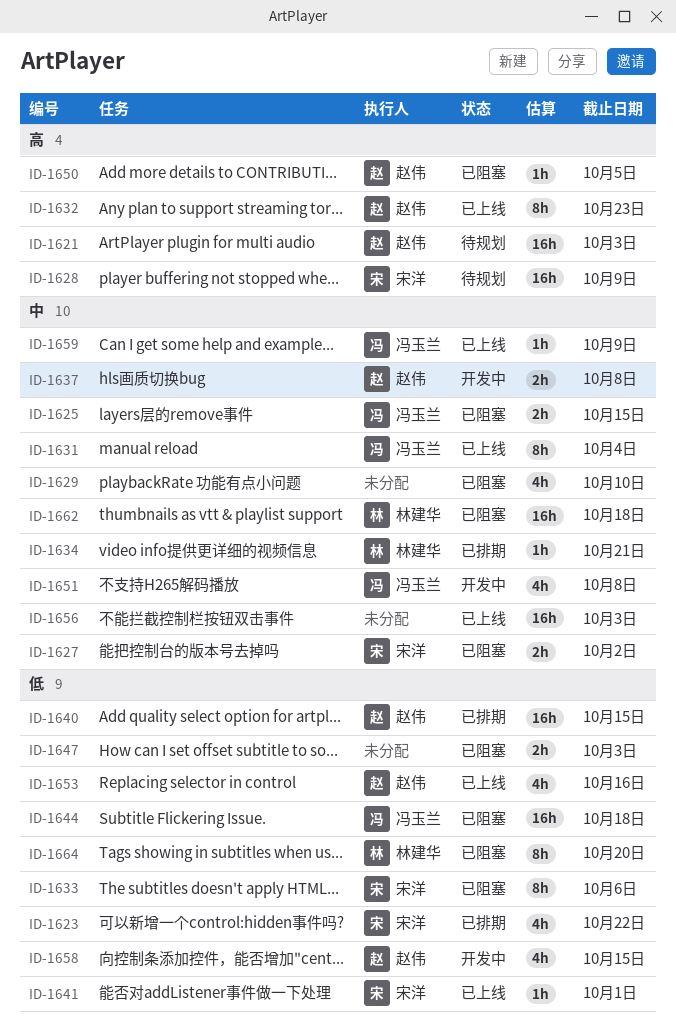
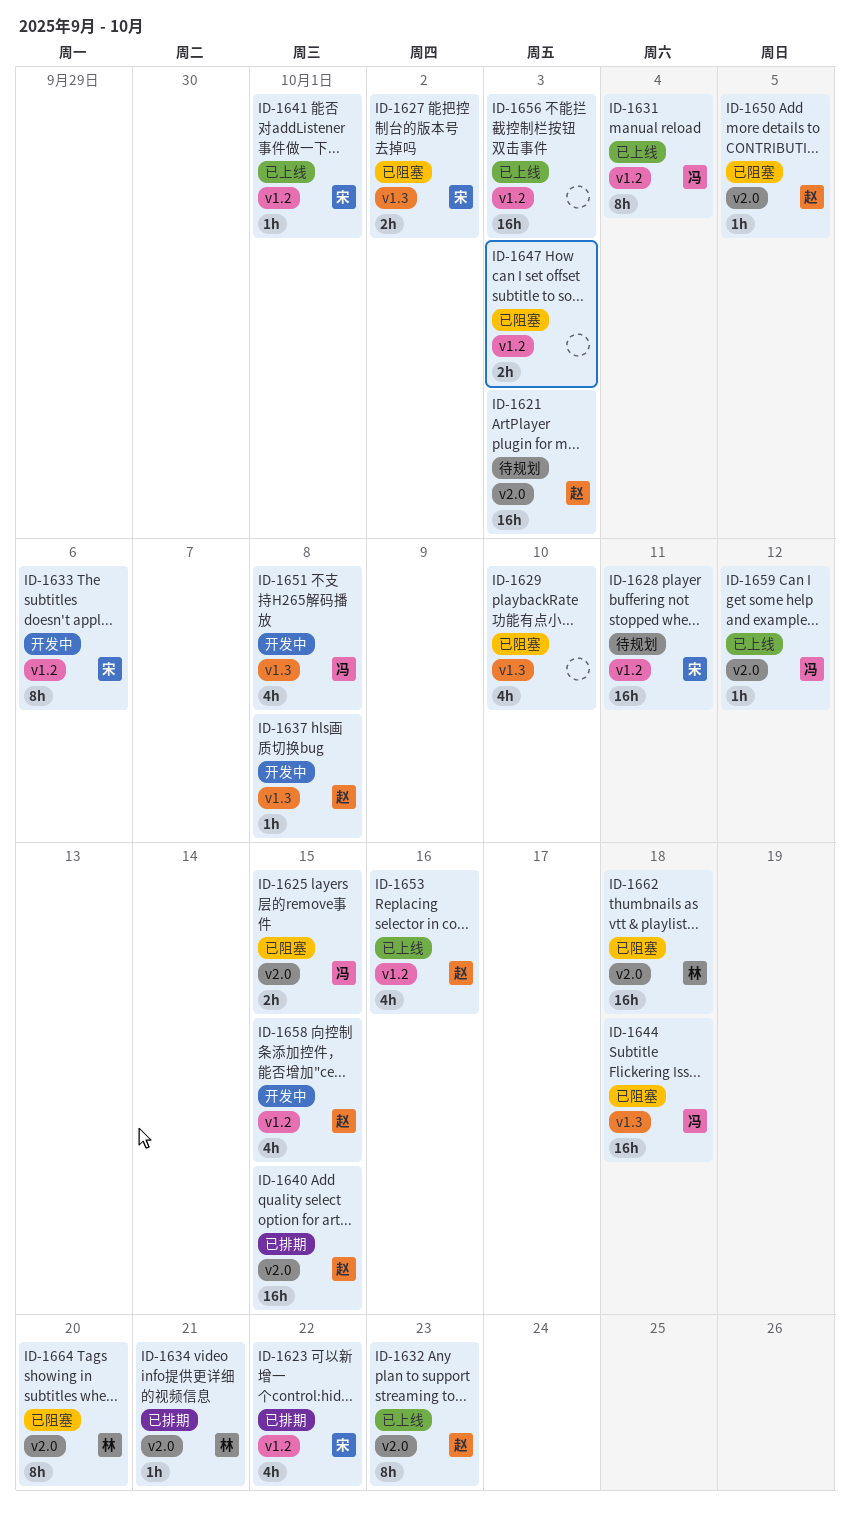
ID-1628, due: Oct 9 -> Oct 11
ID-1633, status: 已阻塞 -> 开发中
ID-1637, estimate: 2h -> 1h
ID-1659, due: Oct 9 -> Oct 12

